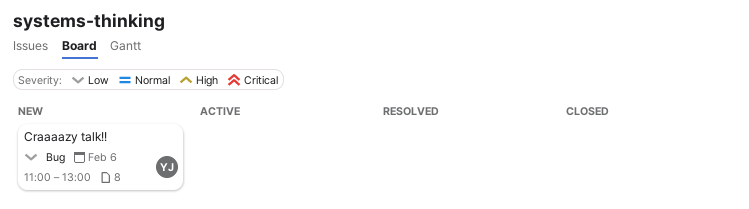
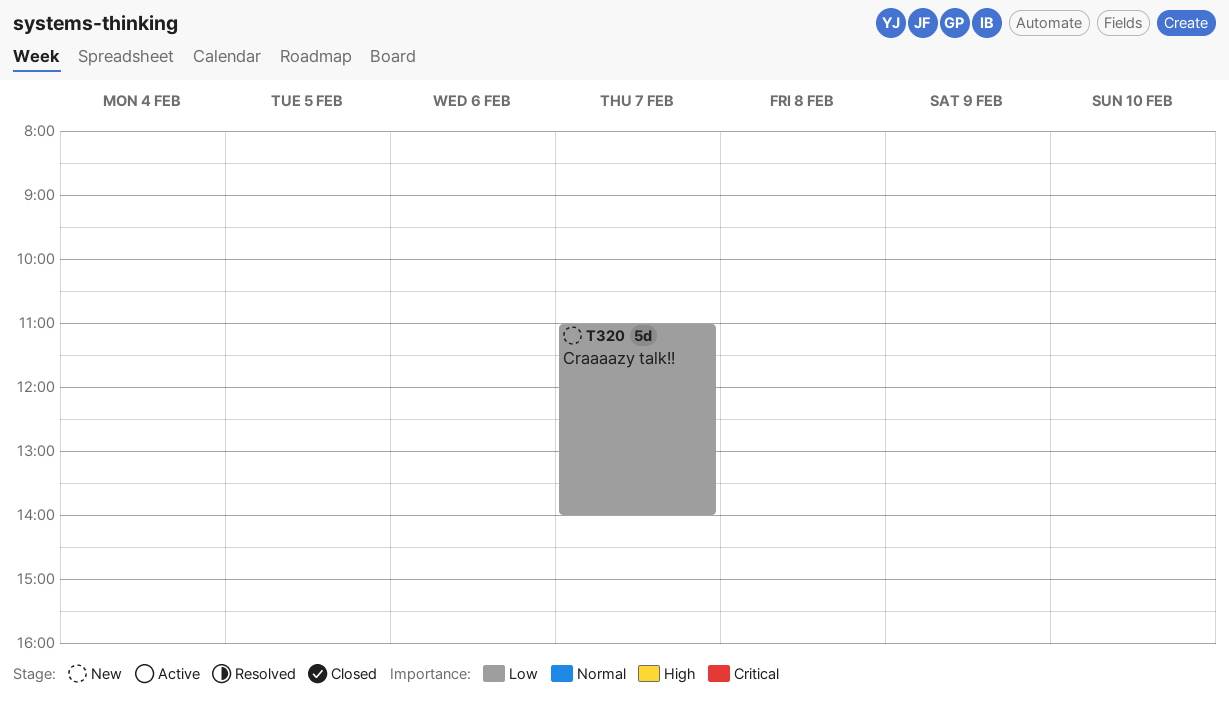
Craaaazy talk!!, day: Feb 6 -> Feb 7
Craaaazy talk!!, ends: 13:00 -> 14:00

